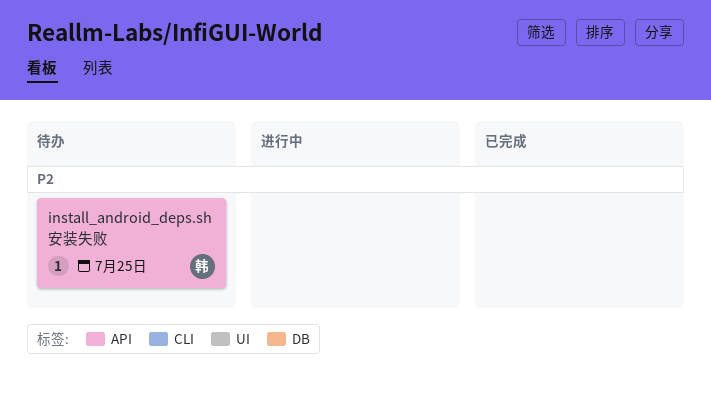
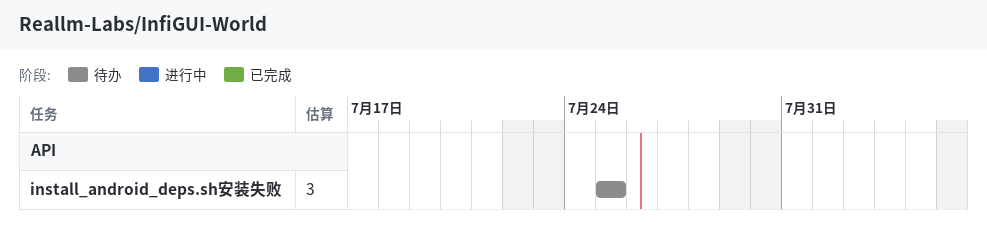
install_android_deps.sh安装失败, estimate: 1 -> 3

